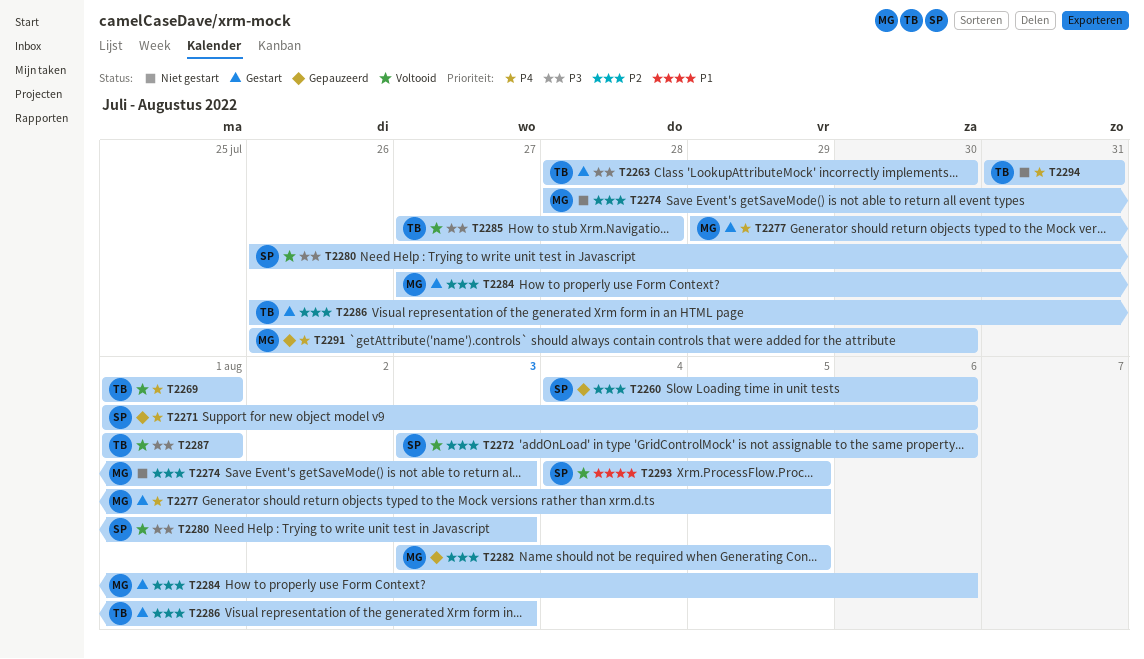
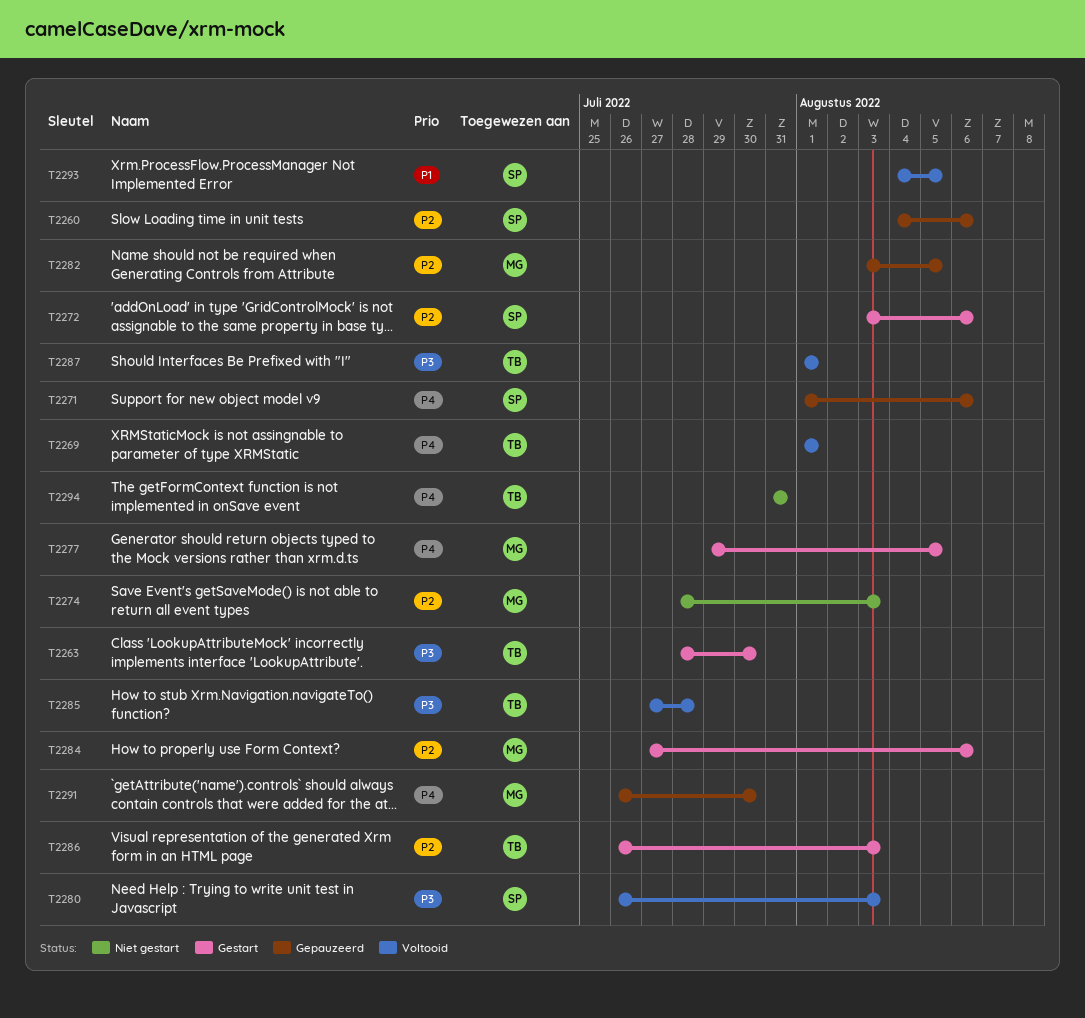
T2272, status: Voltooid -> Gestart

